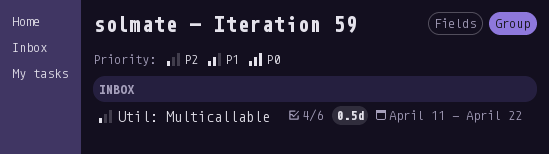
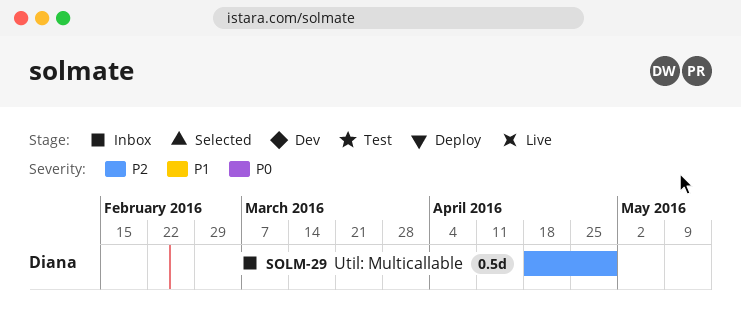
Util: Multicallable, start: Apr 11 -> Apr 18
Util: Multicallable, due: Apr 22 -> Apr 29

